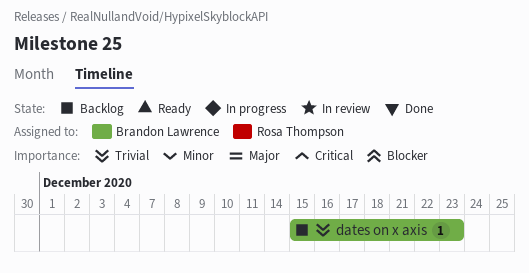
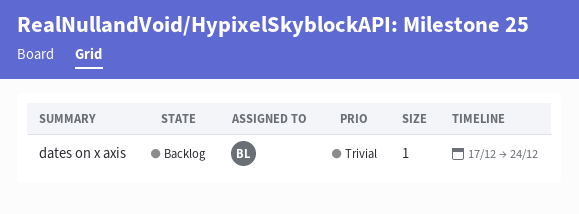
dates on x axis, start: Dec 15 -> Dec 17
dates on x axis, due: Dec 23 -> Dec 24

